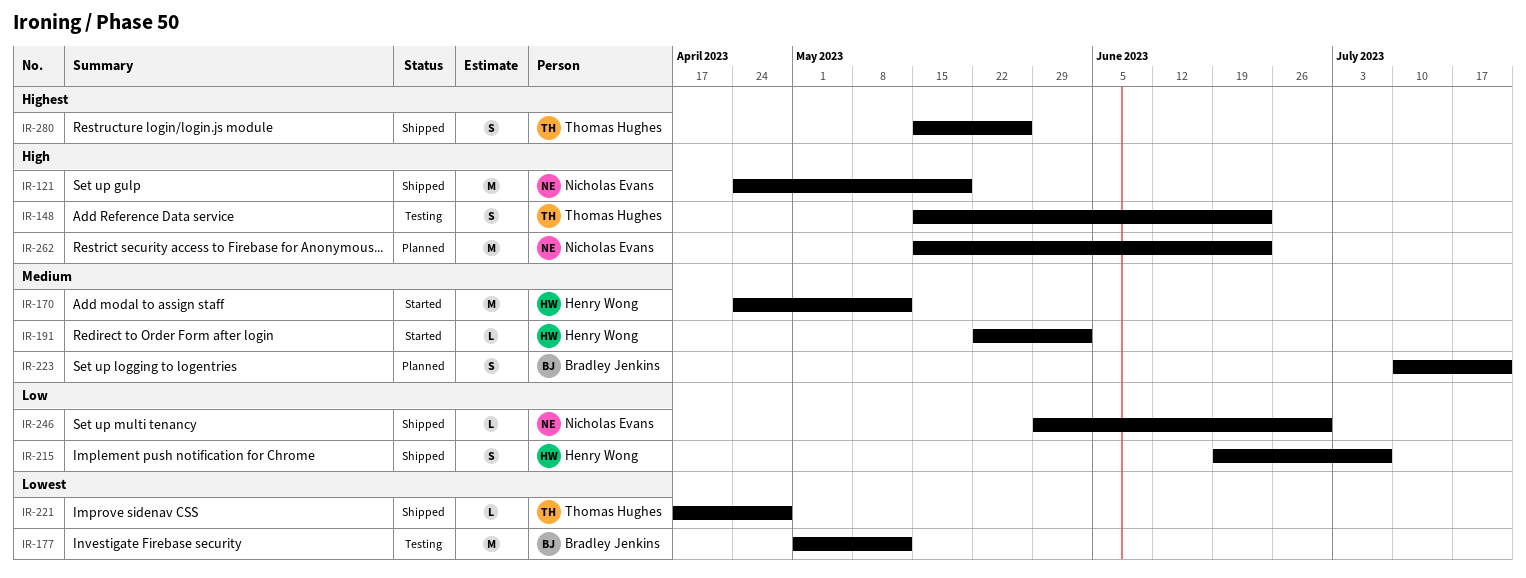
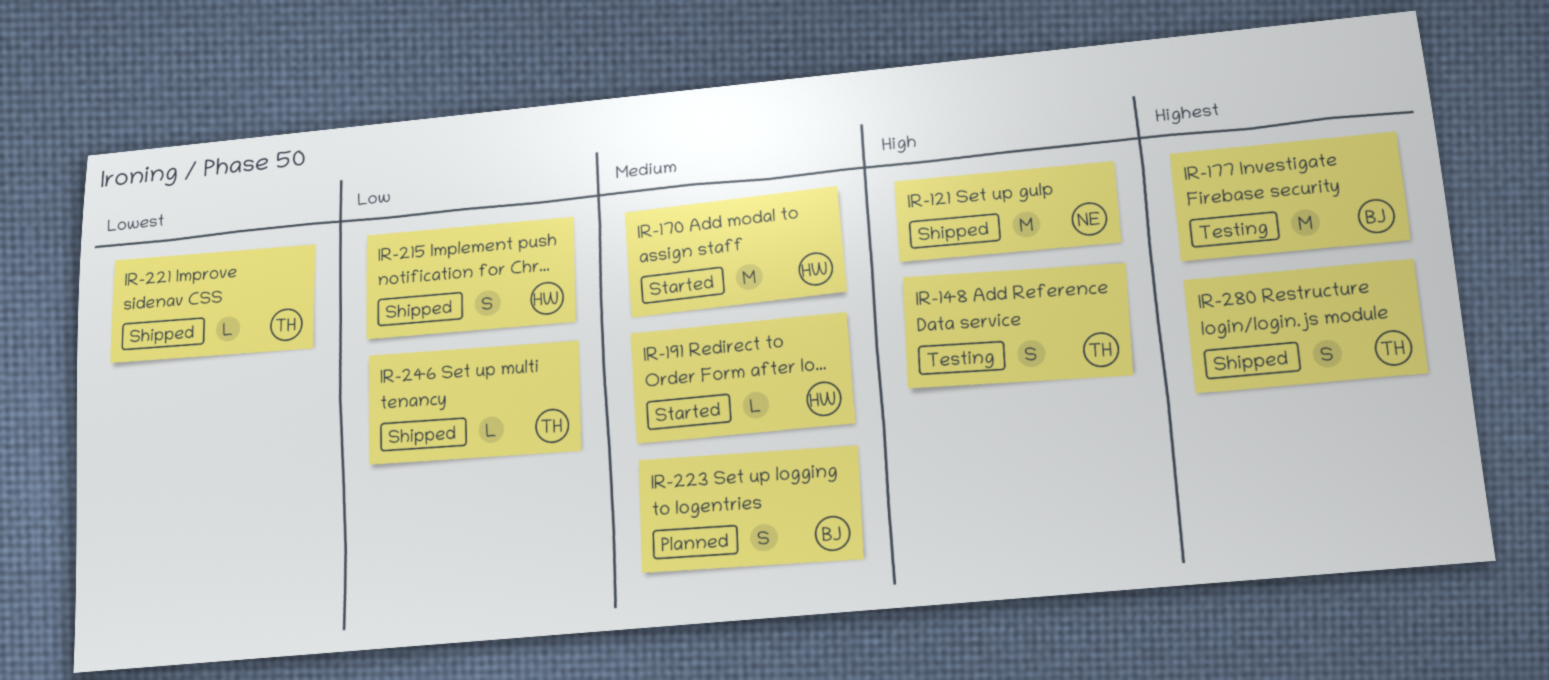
IR-177, priority: Lowest -> Highest
IR-246, owner: Nicholas Evans -> Thomas Hughes
IR-262: present -> none

